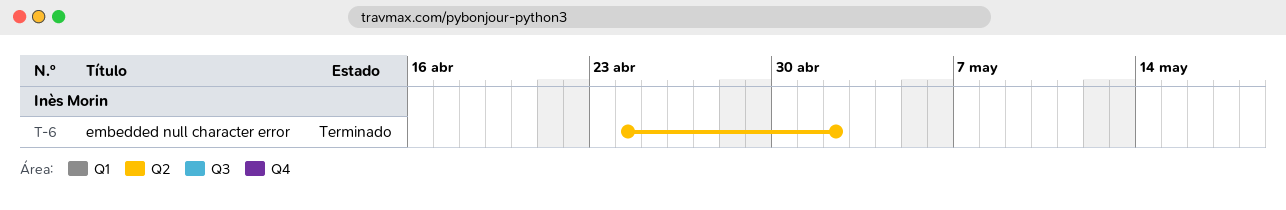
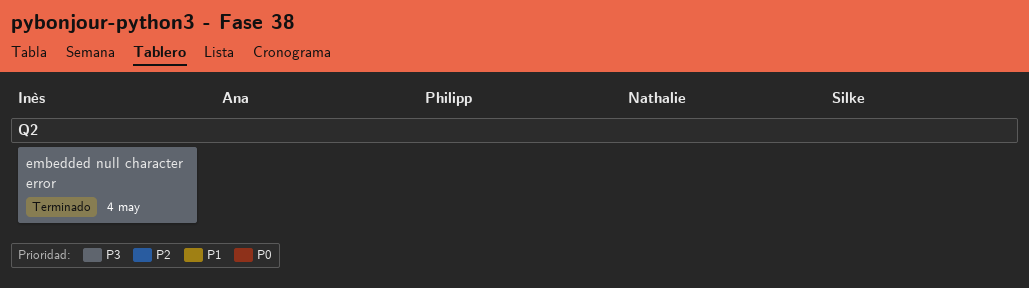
embedded null character error, due: May 2 -> May 4

